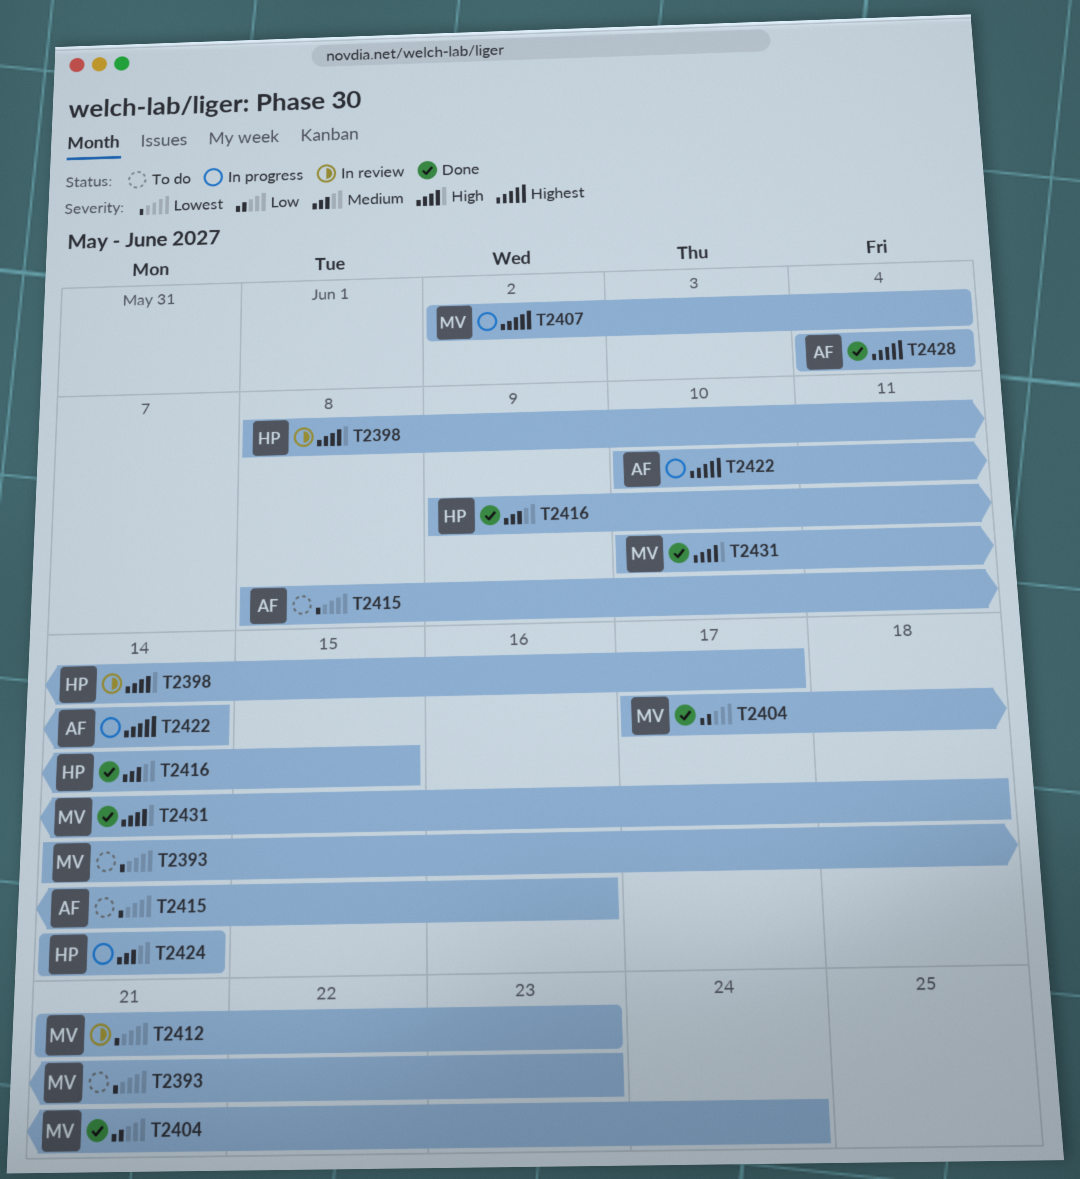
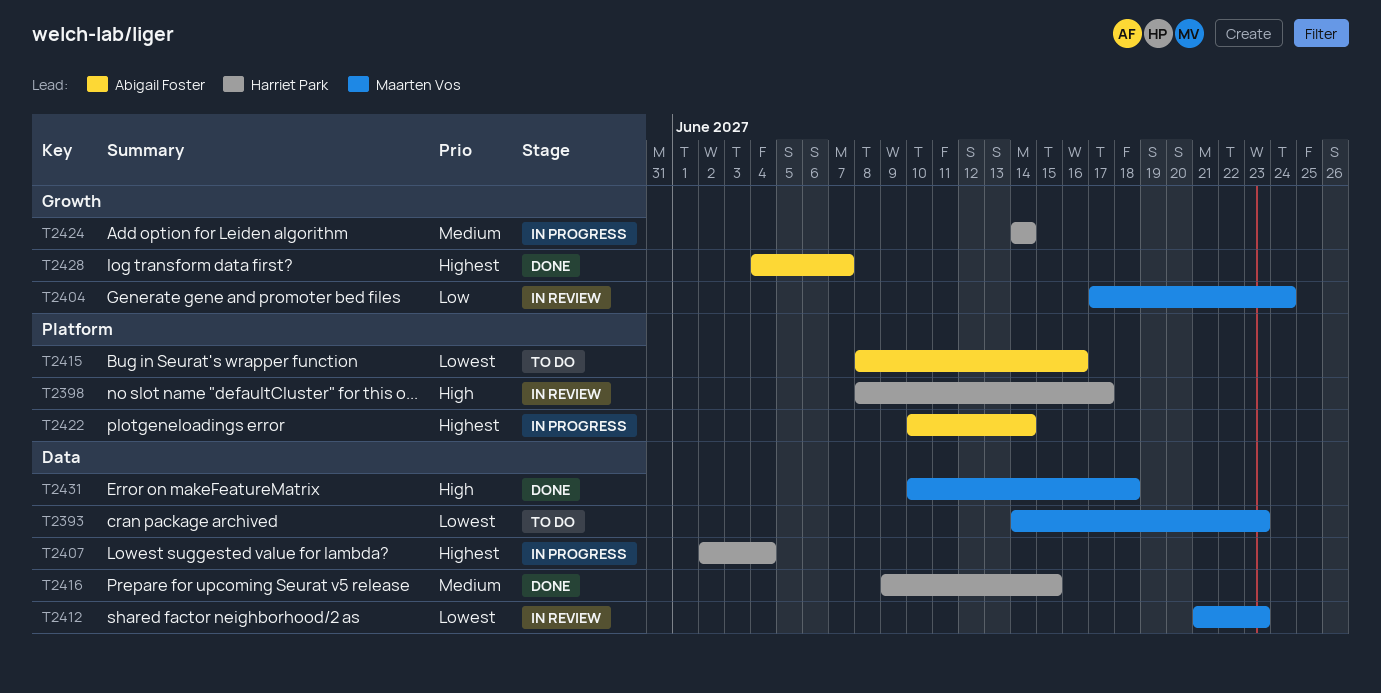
T2404, status: Done -> In review
T2407, owner: Maarten Vos -> Harriet Park
T2428, due: Jun 4 -> Jun 7

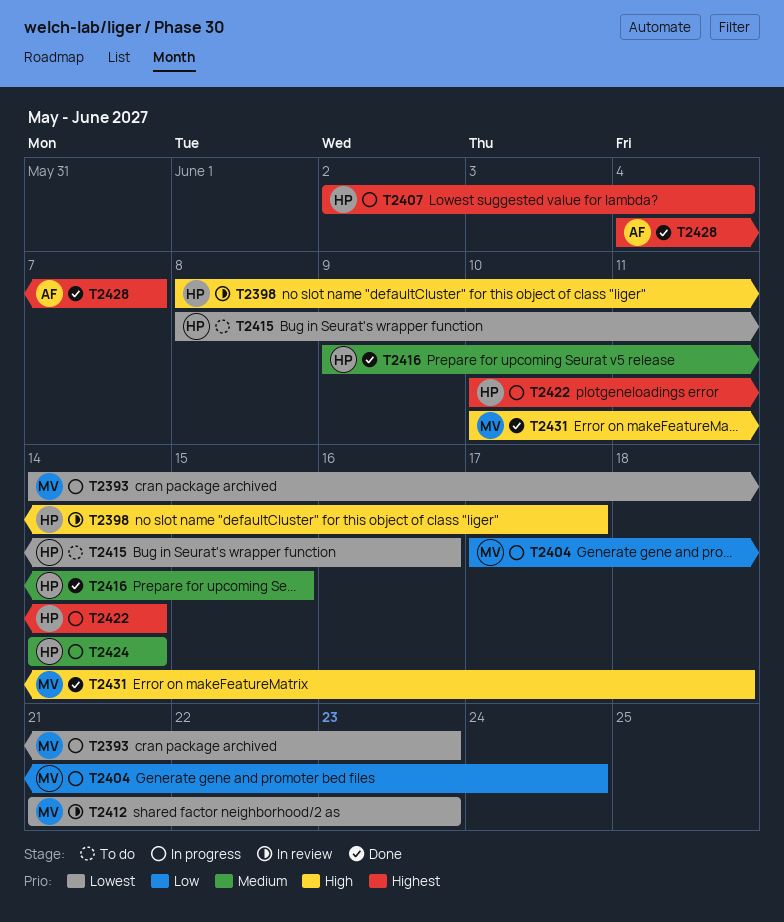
T2393, status: To do -> In progress
T2404, status: In review -> In progress
T2415, owner: Abigail Foster -> Harriet Park
T2422, owner: Abigail Foster -> Harriet Park

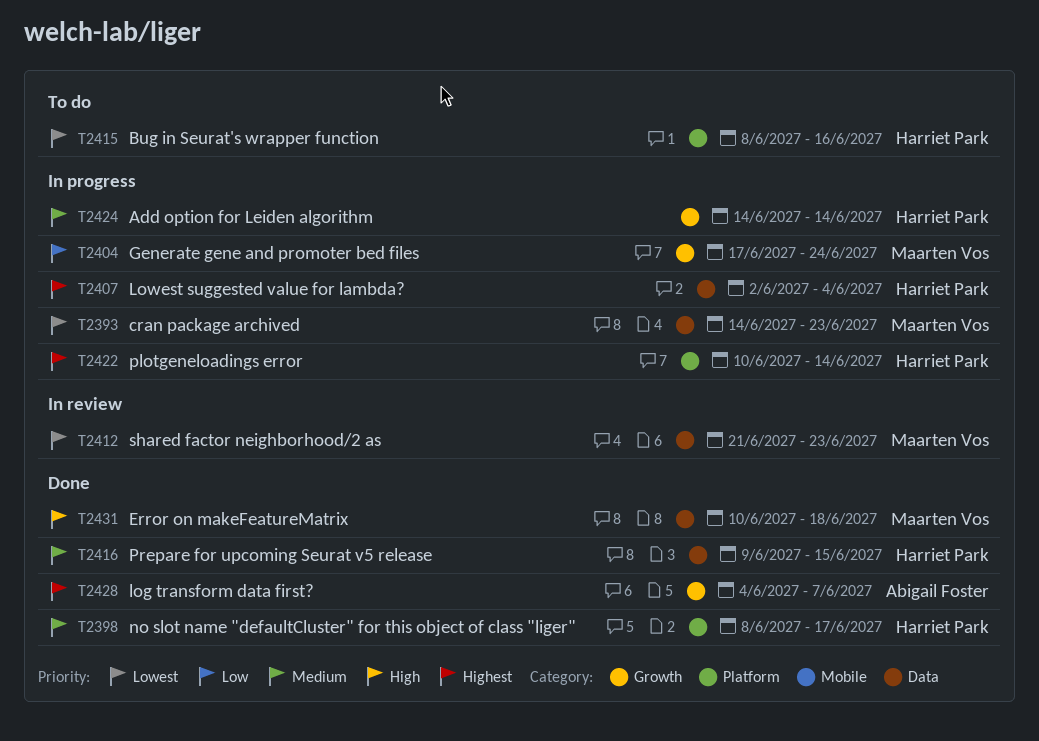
T2398, status: In review -> Done
T2398, priority: High -> Medium

